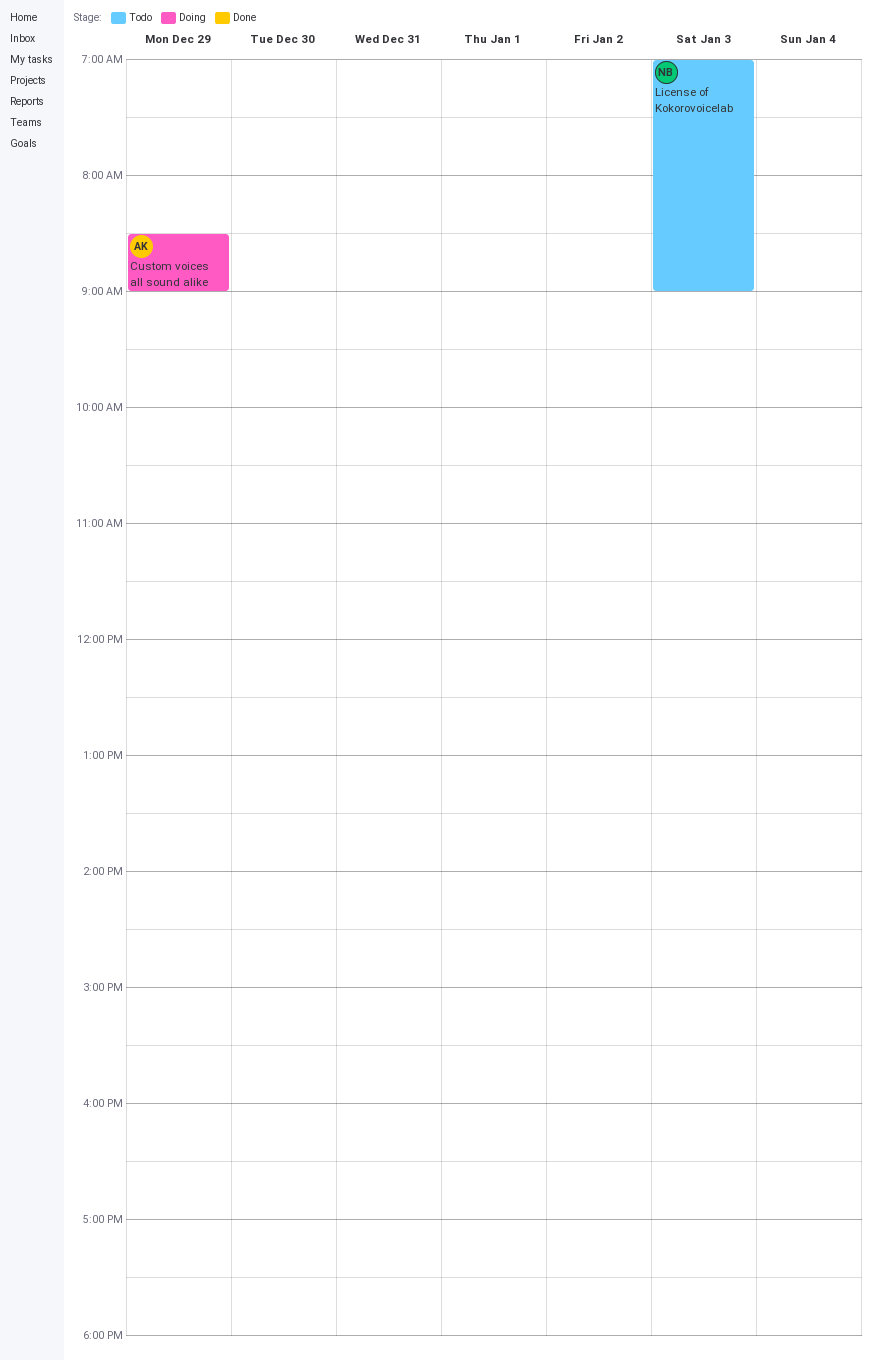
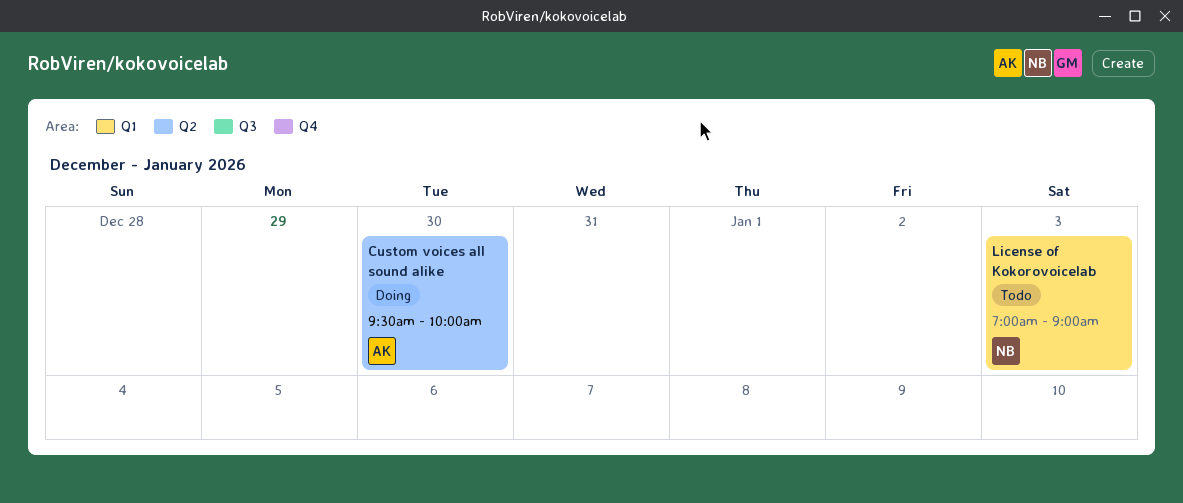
Custom voices all sound alike, day: Dec 29 -> Dec 30
Custom voices all sound alike, begins: 08:30 -> 09:30
Custom voices all sound alike, ends: 09:00 -> 10:00

